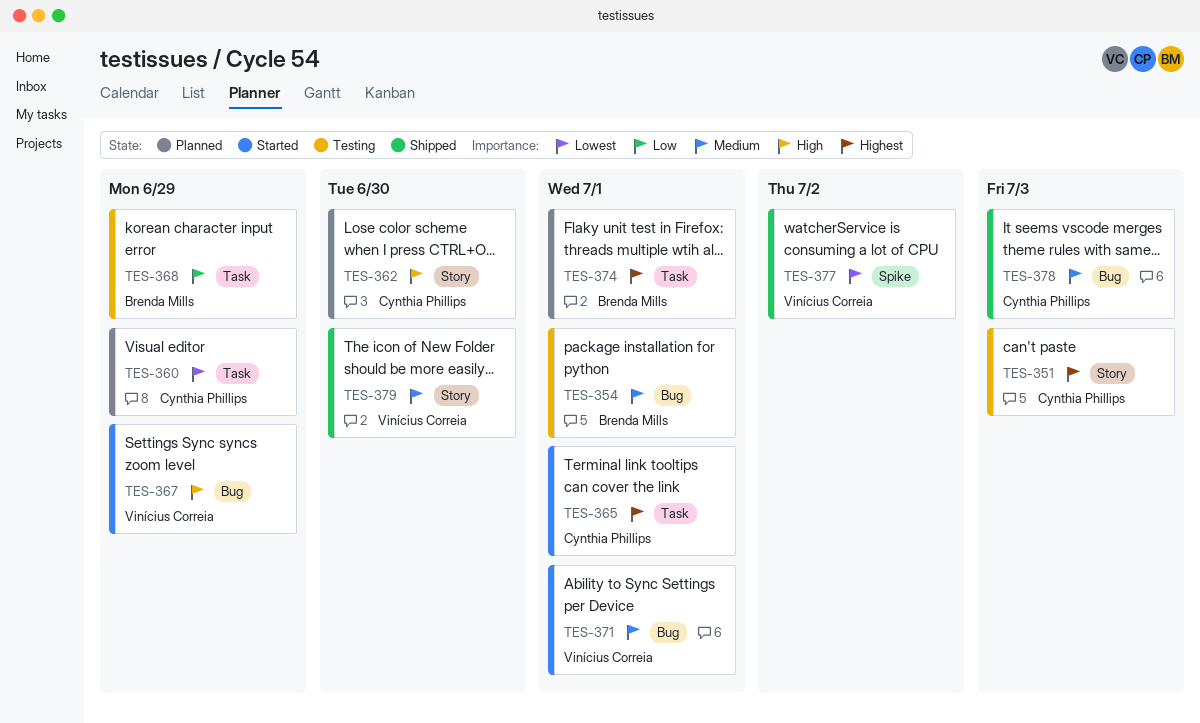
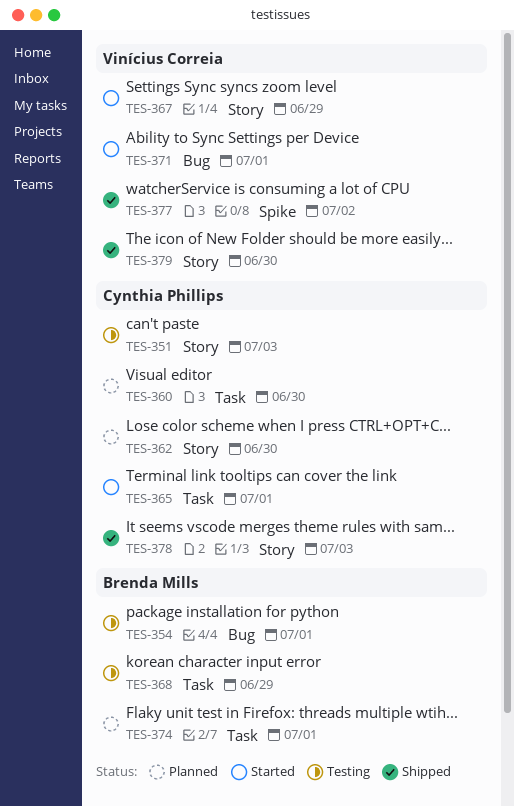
TES-360, due: Jun 29 -> Jun 30
TES-367, label: Bug -> Story
TES-378, label: Bug -> Story

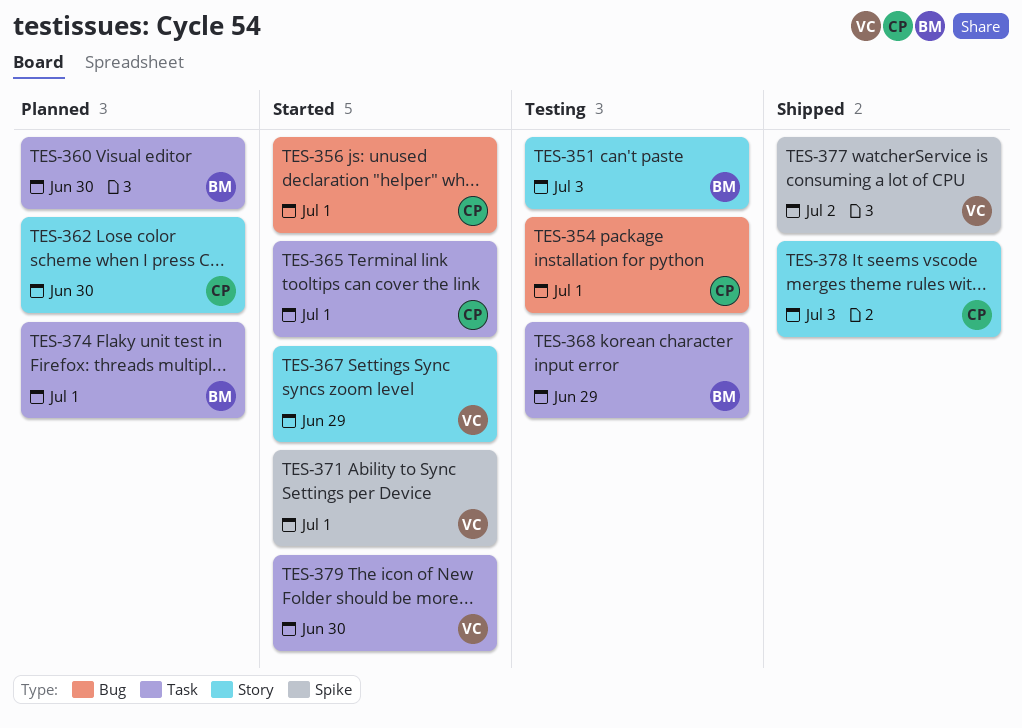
TES-351, owner: Cynthia Phillips -> Brenda Mills
TES-354, owner: Brenda Mills -> Cynthia Phillips
TES-356: none -> present
TES-360, owner: Cynthia Phillips -> Brenda Mills
TES-371, label: Bug -> Spike
TES-379, status: Shipped -> Started
TES-379, label: Story -> Task

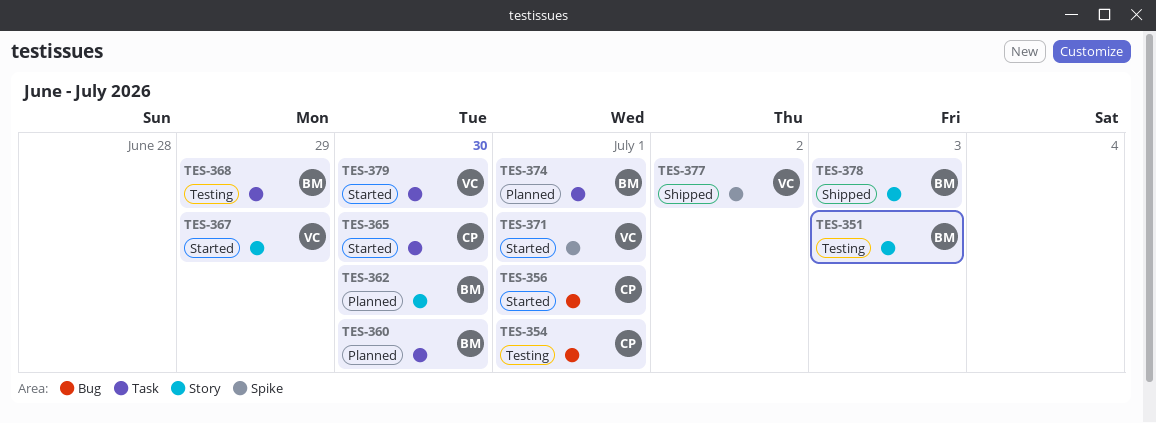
TES-362, owner: CP -> BM
TES-365, due: Jul 1 -> Jun 30
TES-378, owner: CP -> BM

